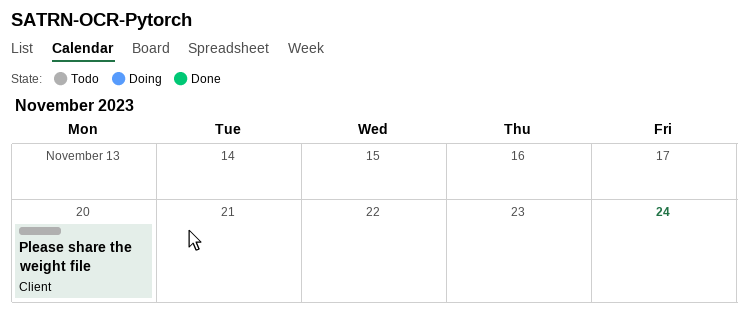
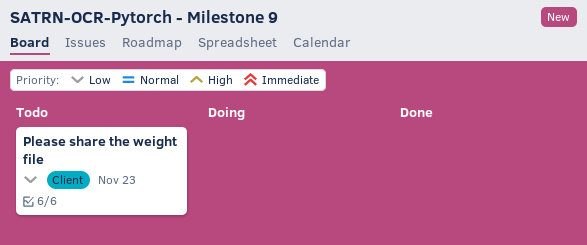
Please share the weight file, due: Nov 20 -> Nov 23

